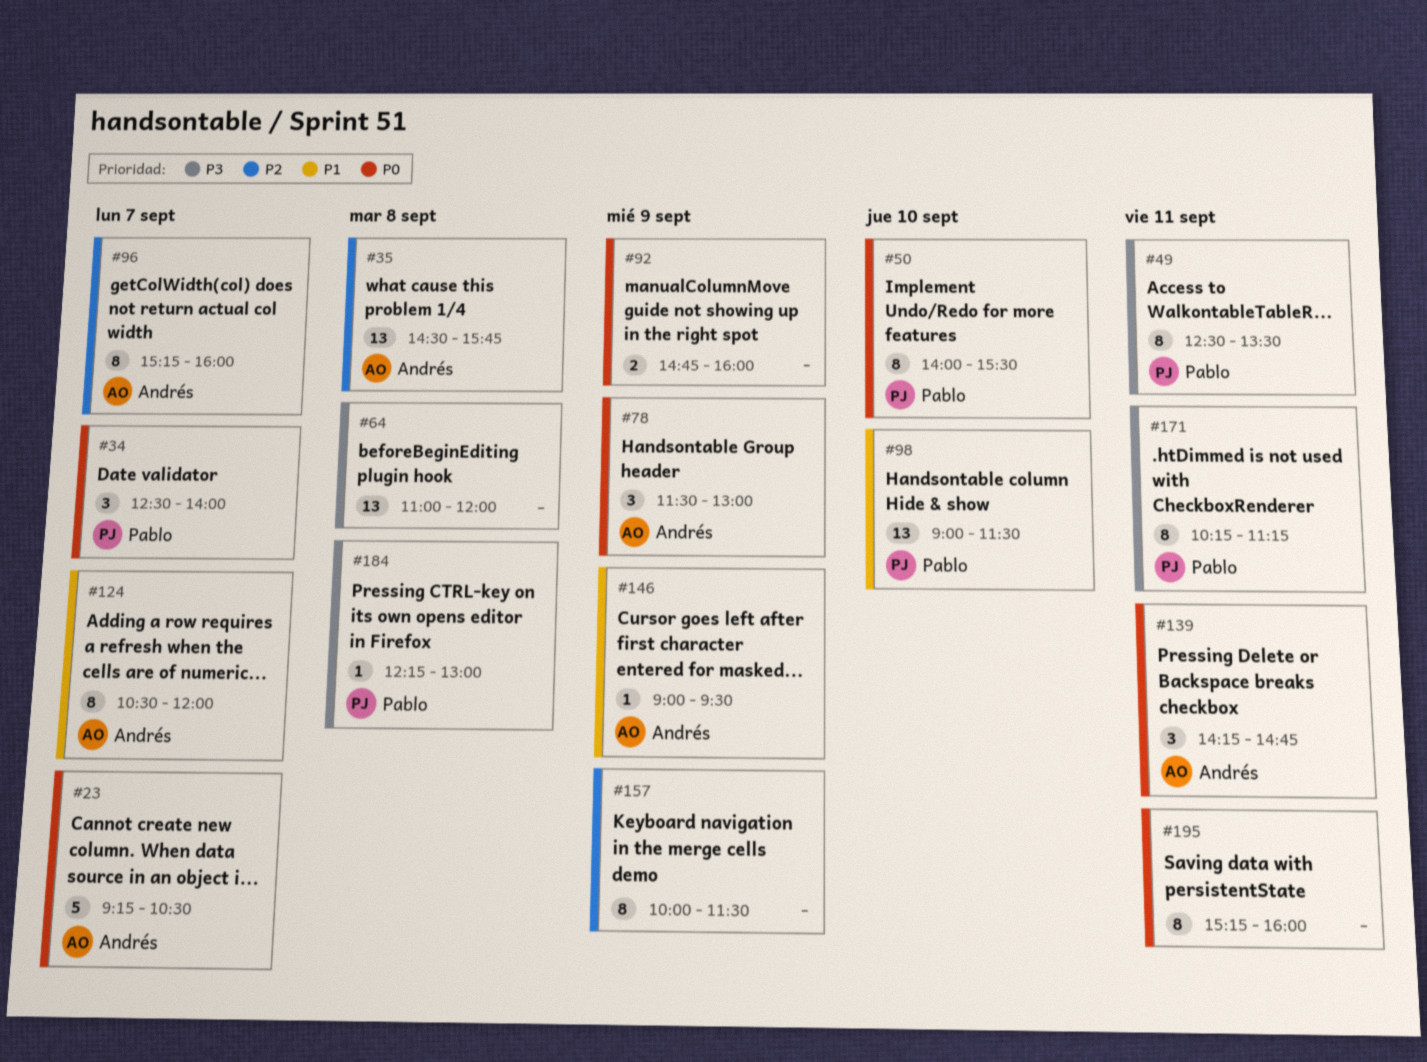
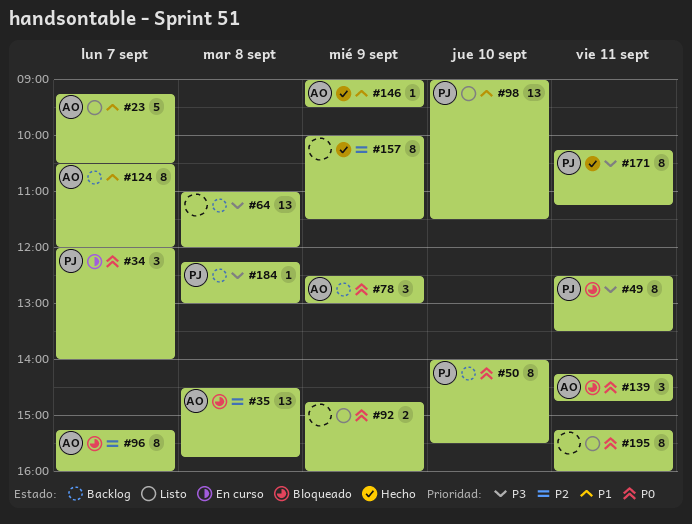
#23, priority: P0 -> P1
#34, begins: 12:30 -> 12:00
#78, begins: 11:30 -> 12:30

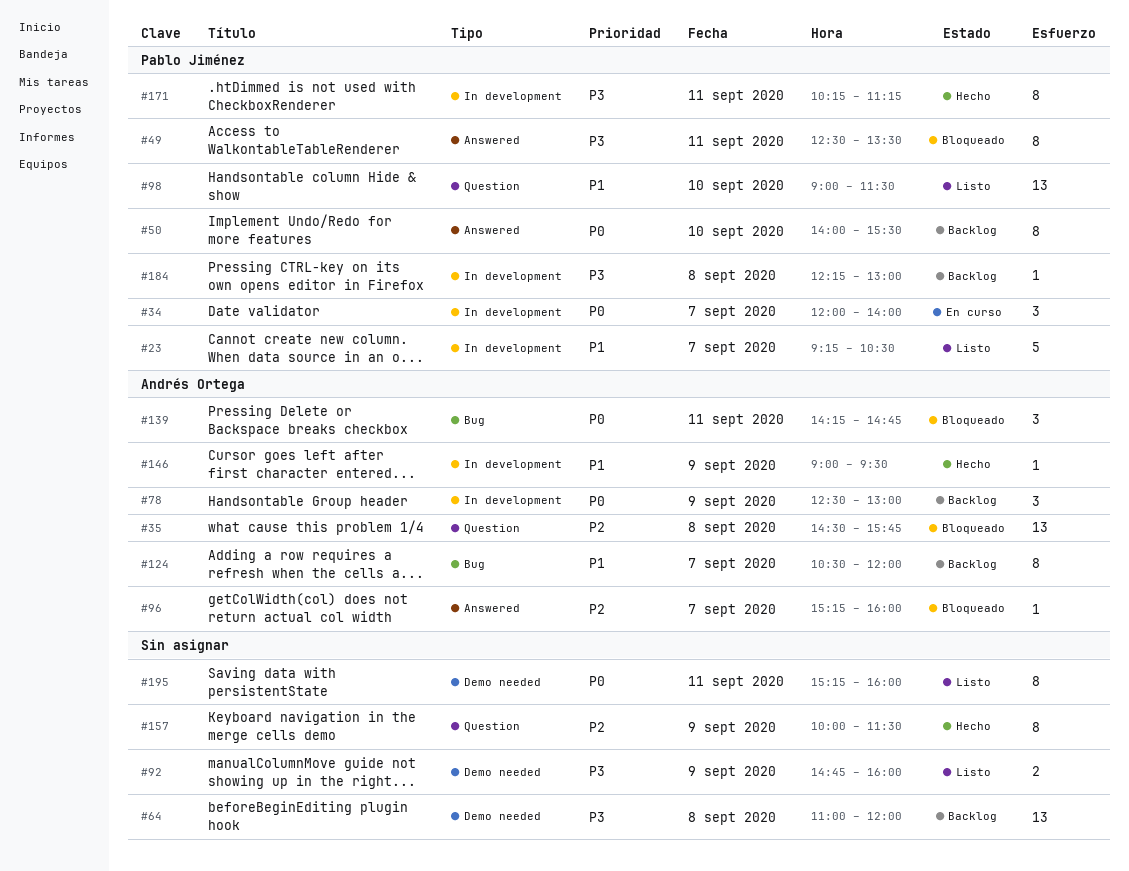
#23, owner: Andrés Ortega -> Pablo Jiménez
#92, priority: P0 -> P3
#96, estimate: 8 -> 1

